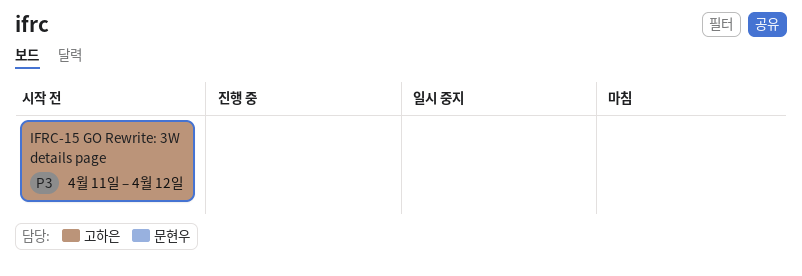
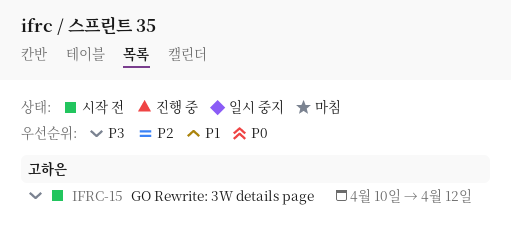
IFRC-15, start: Apr 11 -> Apr 10

